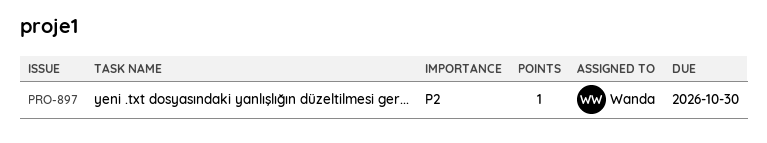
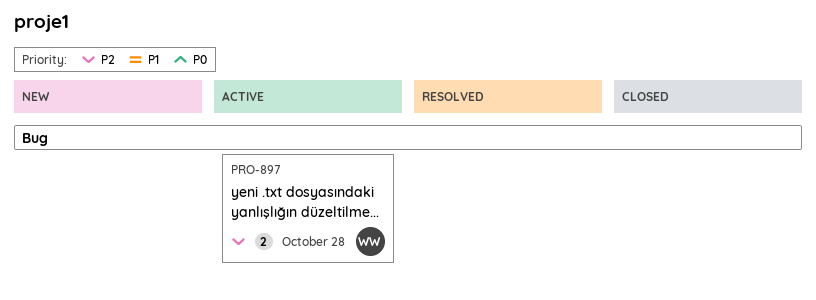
PRO-897, estimate: 1 -> 2
PRO-897, due: Oct 30 -> Oct 28

